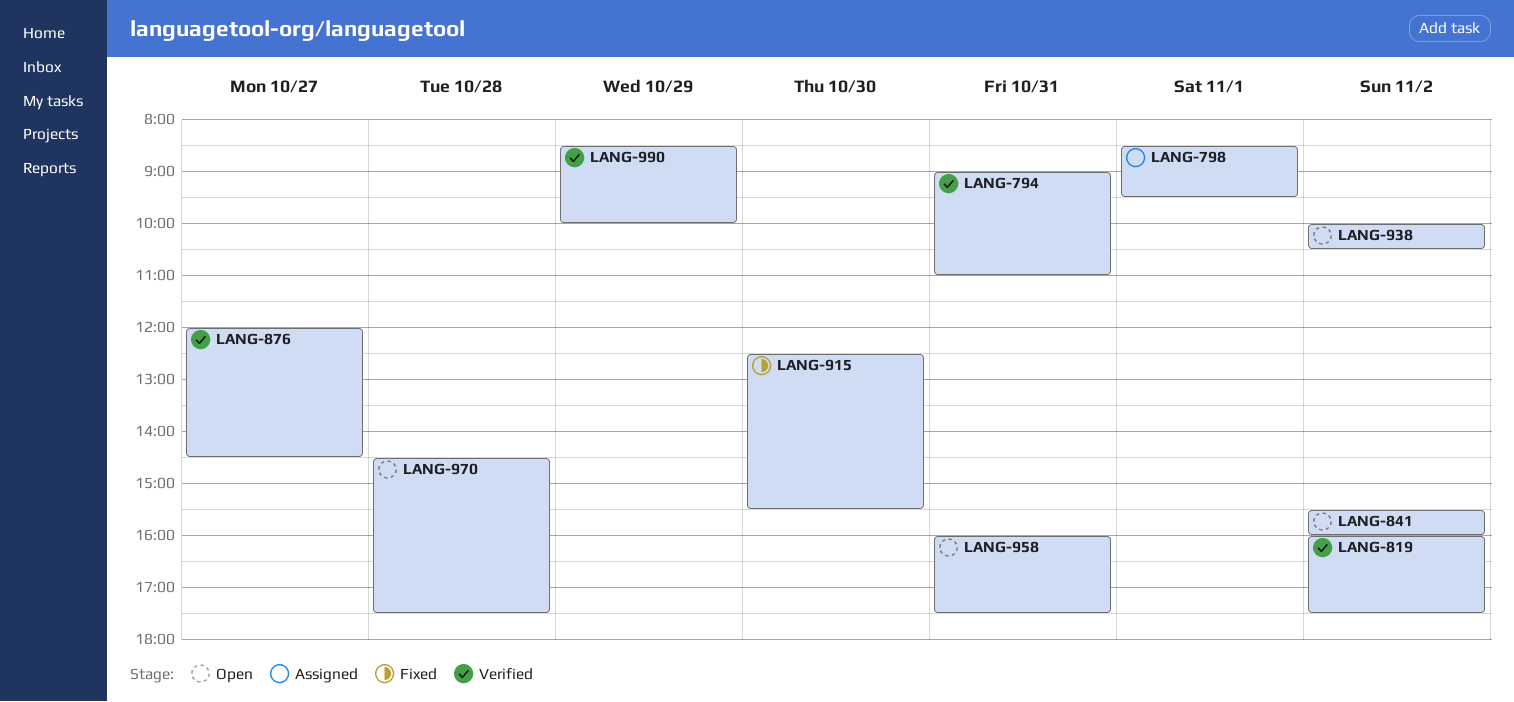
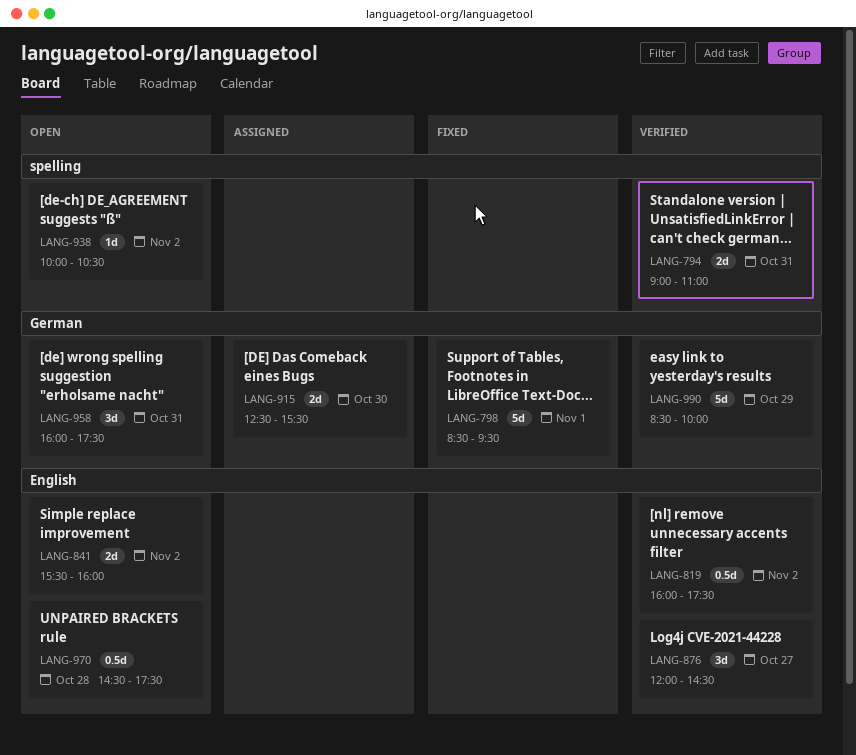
LANG-798, status: Assigned -> Fixed
LANG-915, status: Fixed -> Assigned

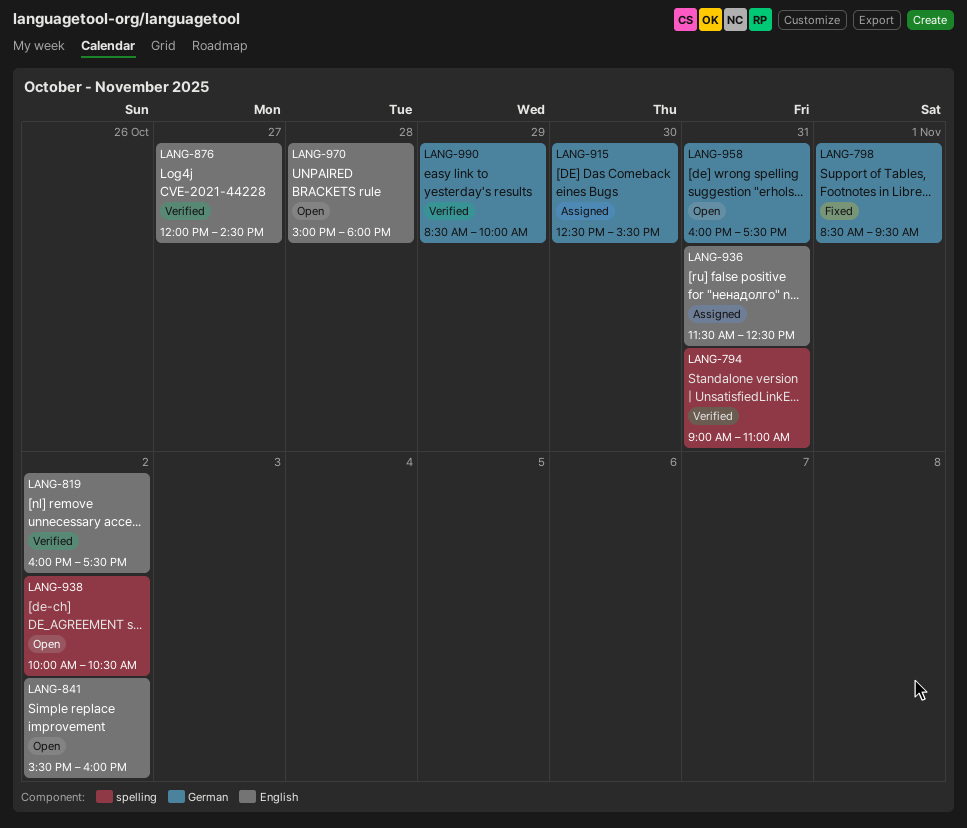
LANG-936: none -> present
LANG-970, begins: 14:30 -> 15:00
LANG-970, ends: 17:30 -> 18:00

